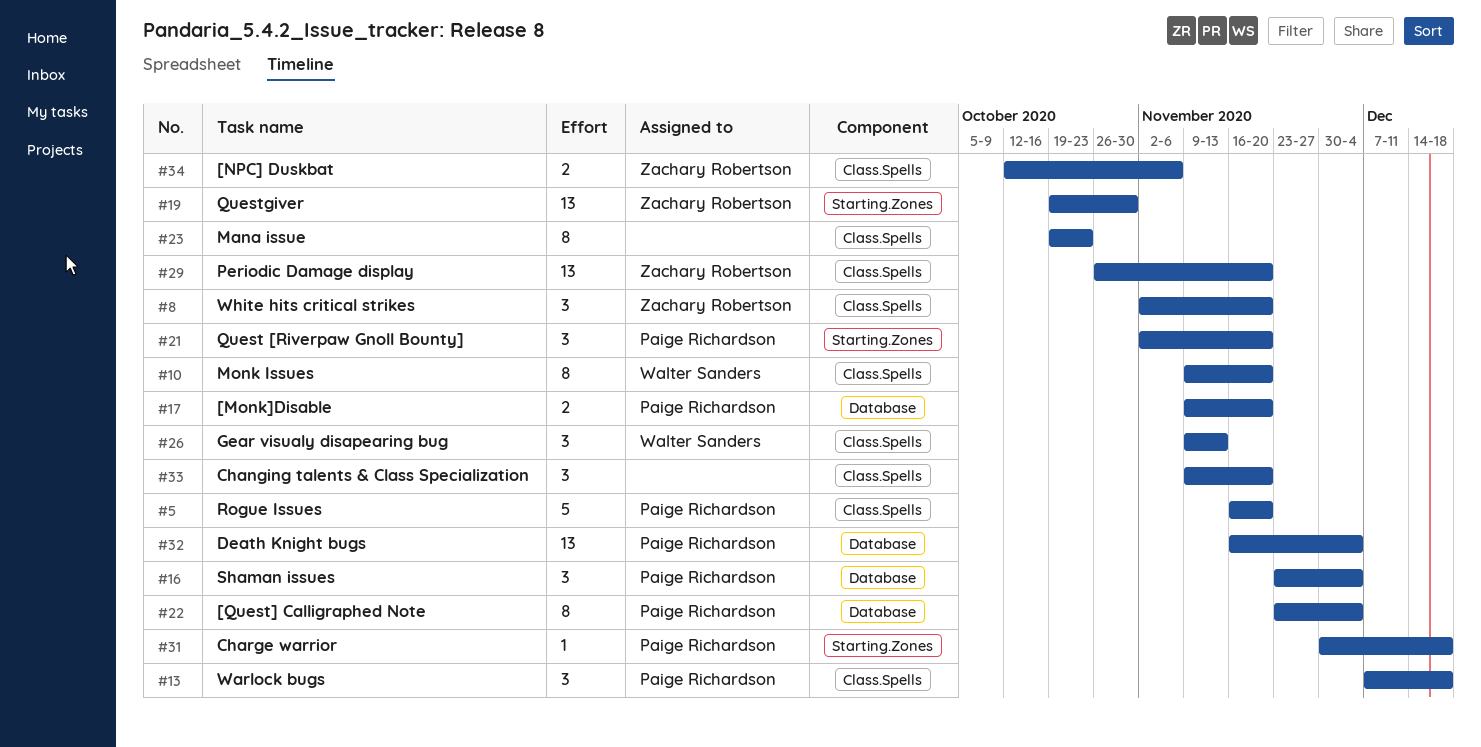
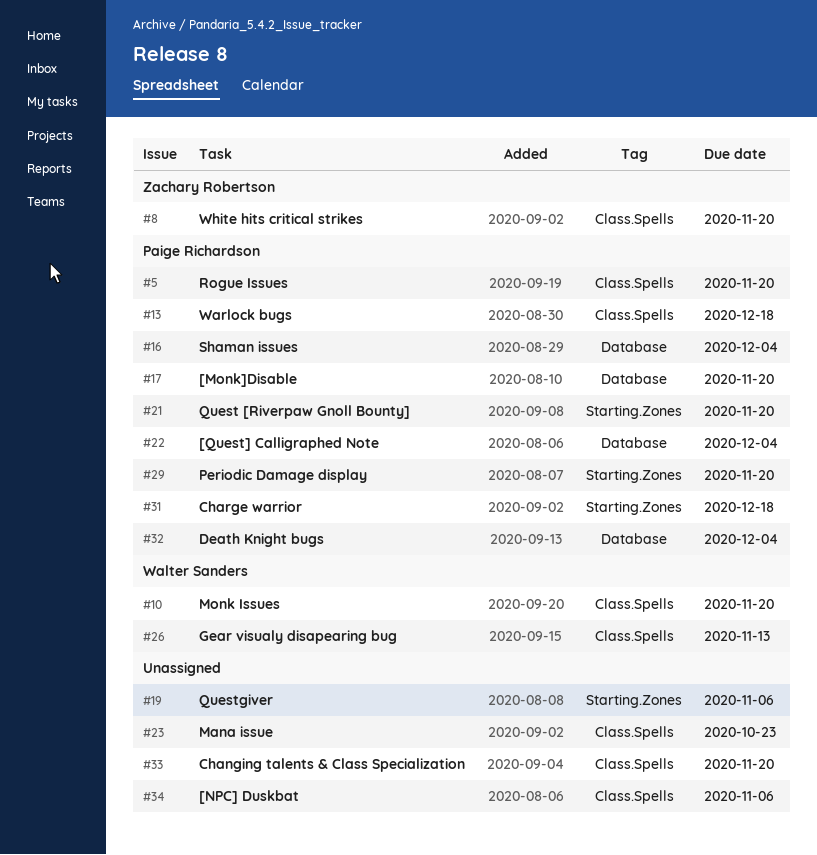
#19, owner: Zachary Robertson -> none
#19, due: Oct 30 -> Nov 6
#29, owner: Zachary Robertson -> Paige Richardson
#29, label: Class.Spells -> Starting.Zones
#34, owner: Zachary Robertson -> none

